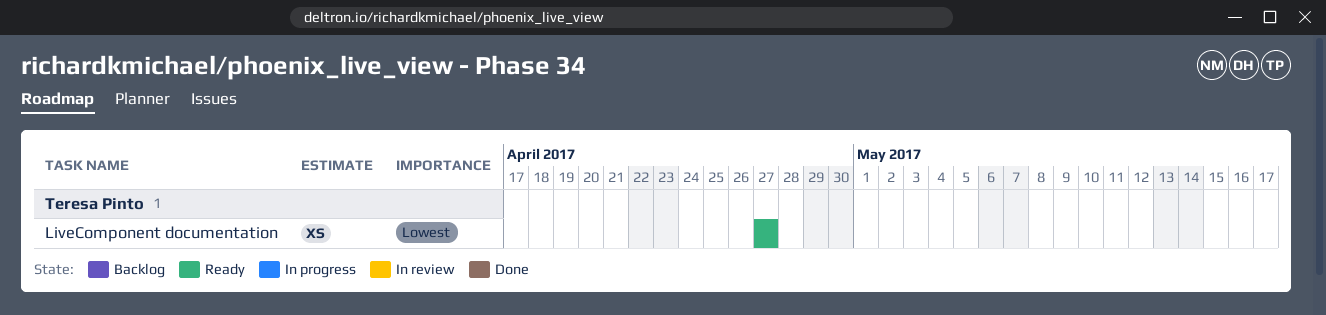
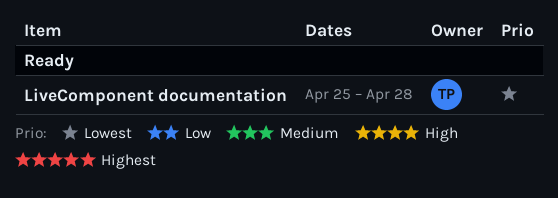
LiveComponent documentation, start: Apr 27 -> Apr 25
LiveComponent documentation, due: Apr 27 -> Apr 28

